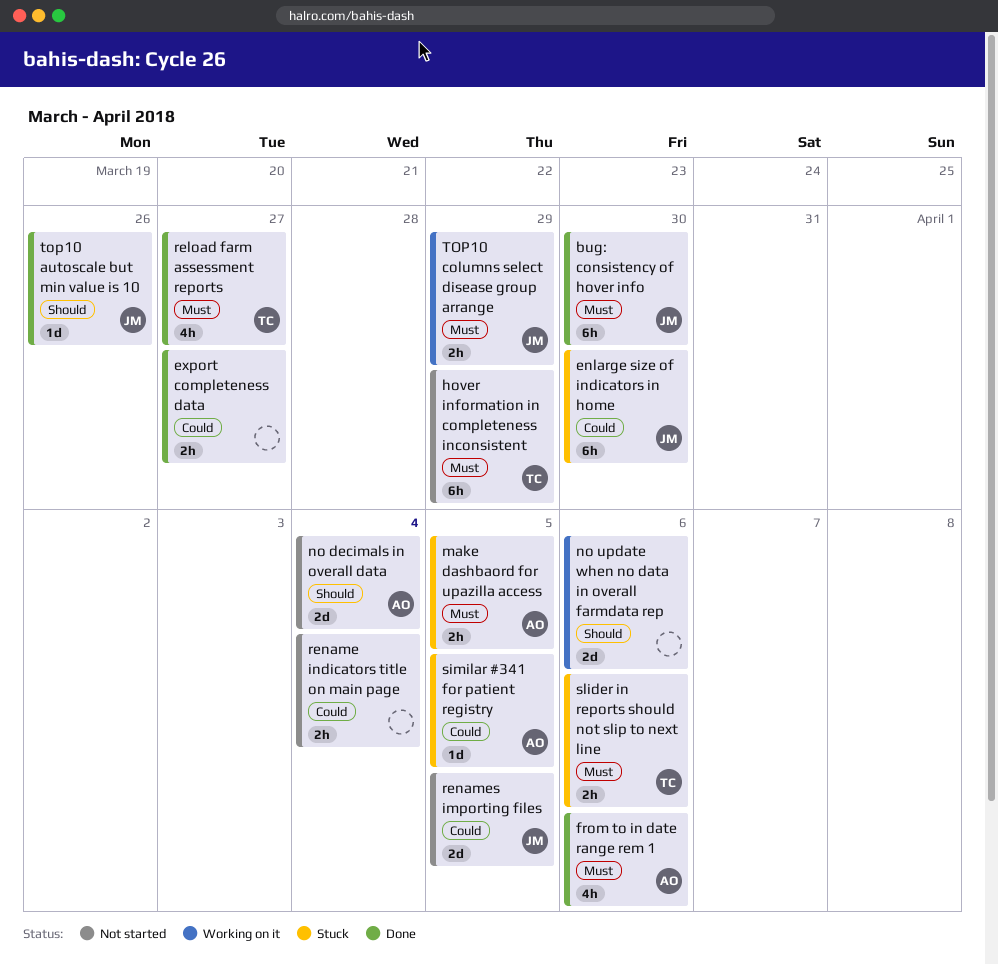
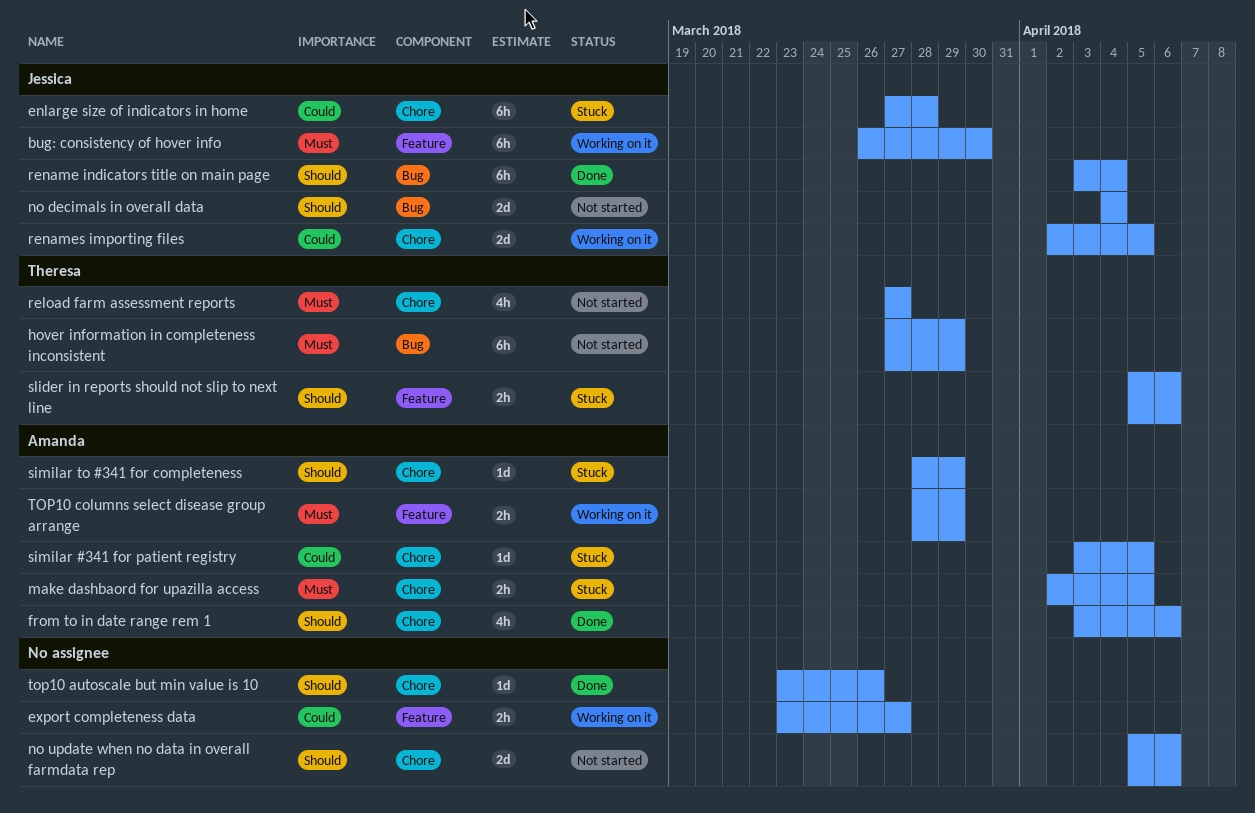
bug: consistency of hover info, status: Done -> Working on it
enlarge size of indicators in home, due: Mar 30 -> Mar 28
export completeness data, status: Done -> Working on it
from to in date range rem 1, priority: Must -> Should
no decimals in overall data, owner: Amanda -> Jessica
no update when no data in overall farmdata rep, status: Working on it -> Not started
reload farm assessment reports, status: Done -> Not started
rename indicators title on main page, status: Not started -> Done
rename indicators title on main page, owner: none -> Jessica
rename indicators title on main page, priority: Could -> Should
rename indicators title on main page, estimate: 2h -> 6h
renames importing files, status: Not started -> Working on it
similar to #341 for completeness: none -> present
slider in reports should not slip to next line, priority: Must -> Should
top10 autoscale but min value is 10, owner: Jessica -> none
TOP10 columns select disease group arrange, owner: Jessica -> Amanda

